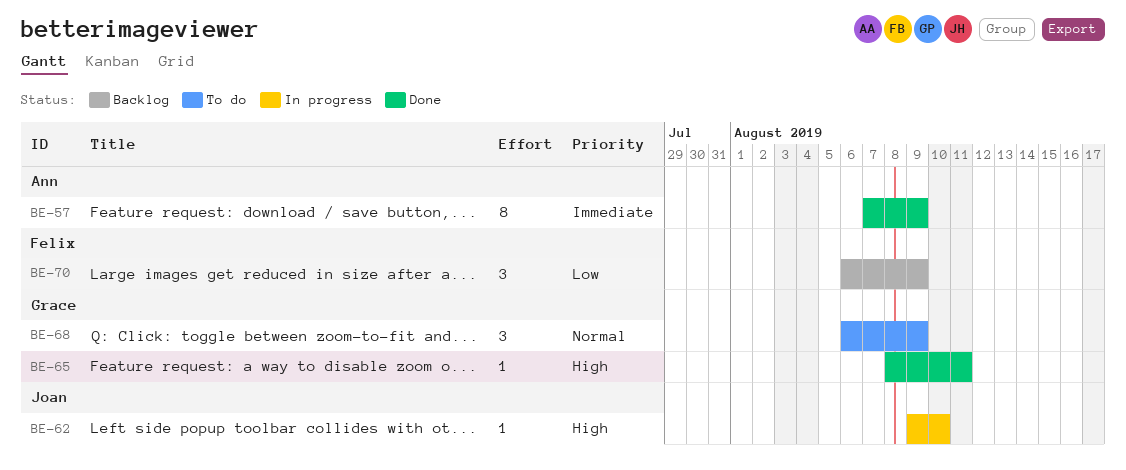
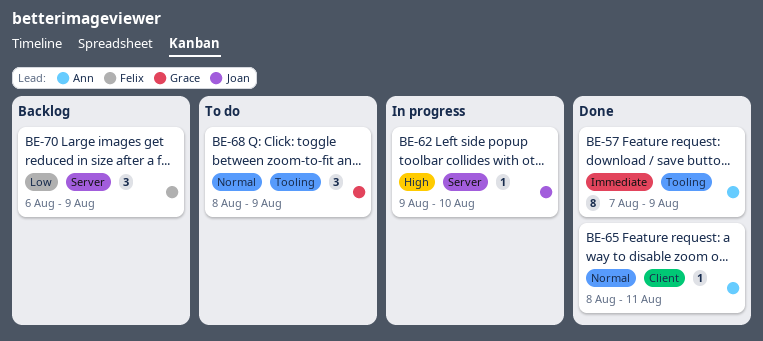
BE-65, owner: Grace -> Ann
BE-65, priority: High -> Normal
BE-68, start: Aug 6 -> Aug 8

